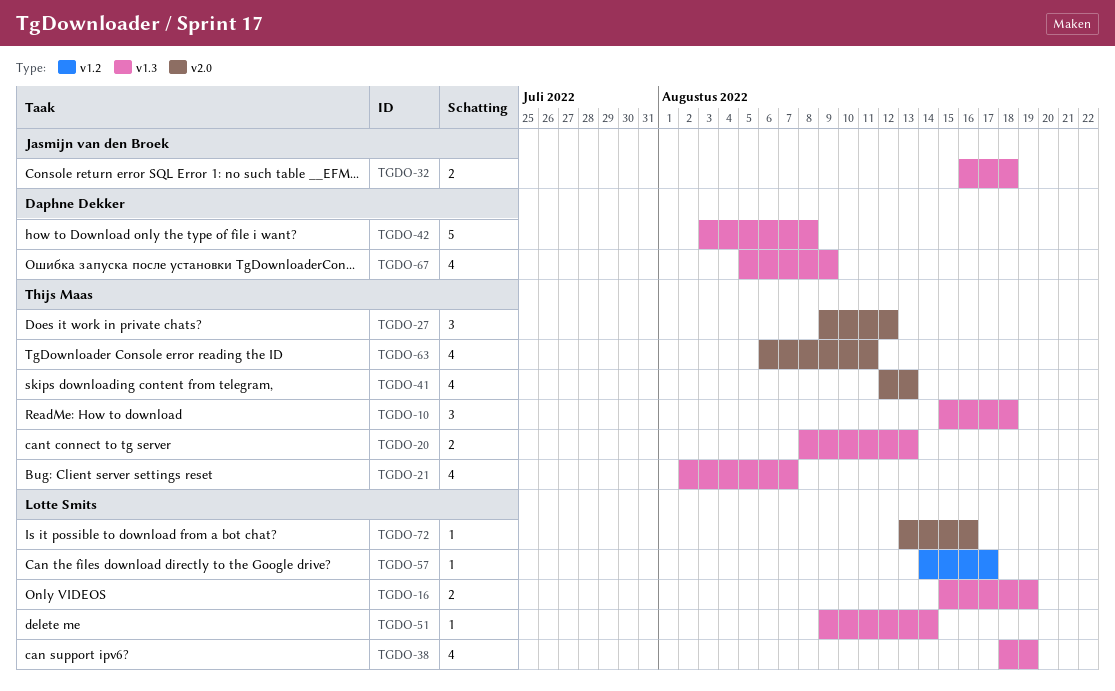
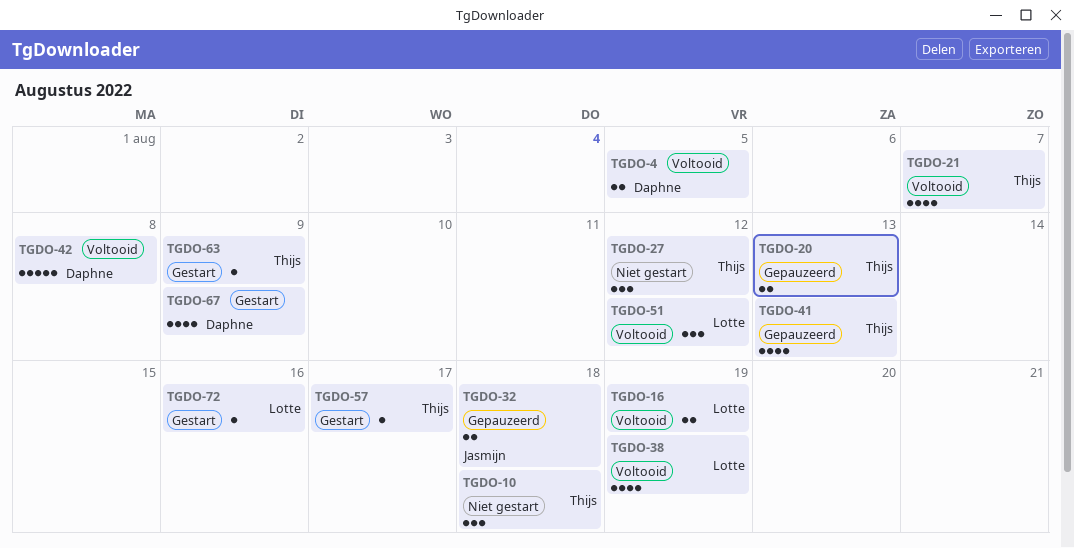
TGDO-4: none -> present
TGDO-51, estimate: 1 -> 3
TGDO-51, due: Aug 14 -> Aug 12
TGDO-57, owner: Lotte Smits -> Thijs Maas
TGDO-63, estimate: 4 -> 1
TGDO-63, due: Aug 11 -> Aug 9

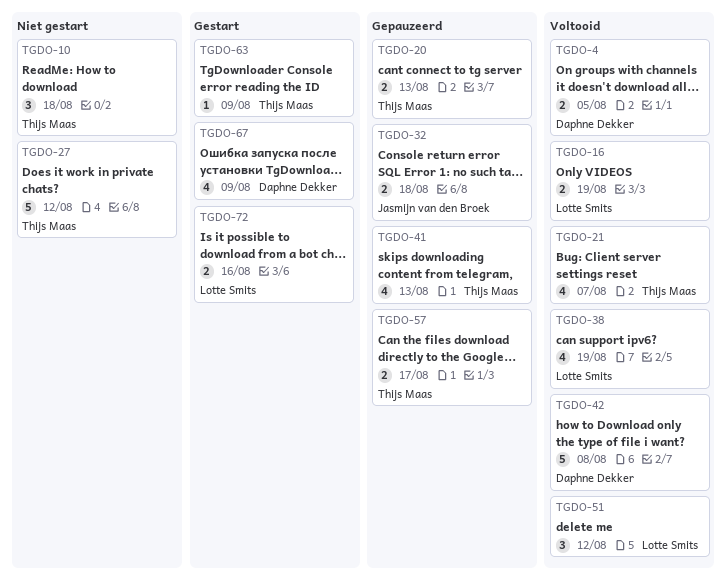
TGDO-27, estimate: 3 -> 5
TGDO-57, status: Gestart -> Gepauzeerd
TGDO-57, estimate: 1 -> 2
TGDO-72, estimate: 1 -> 2

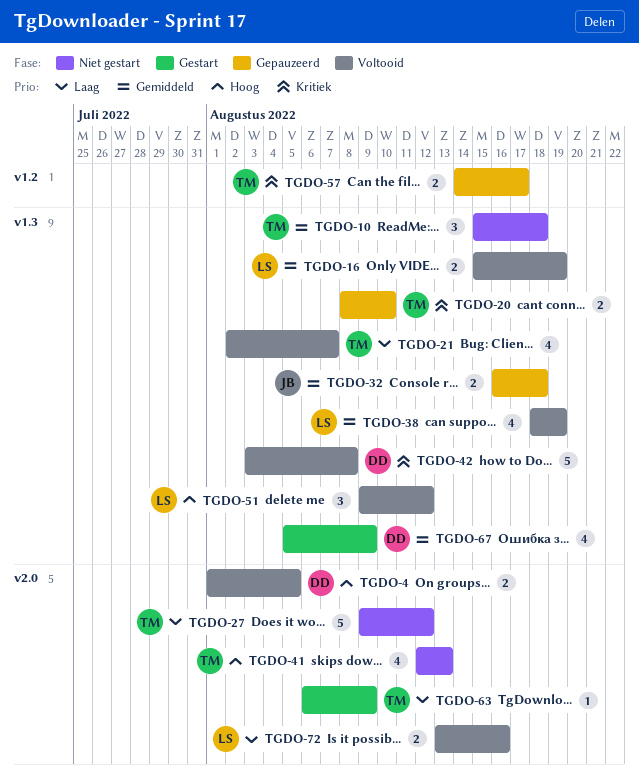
TGDO-20, due: Aug 13 -> Aug 10
TGDO-41, status: Gepauzeerd -> Niet gestart
TGDO-72, status: Gestart -> Voltooid

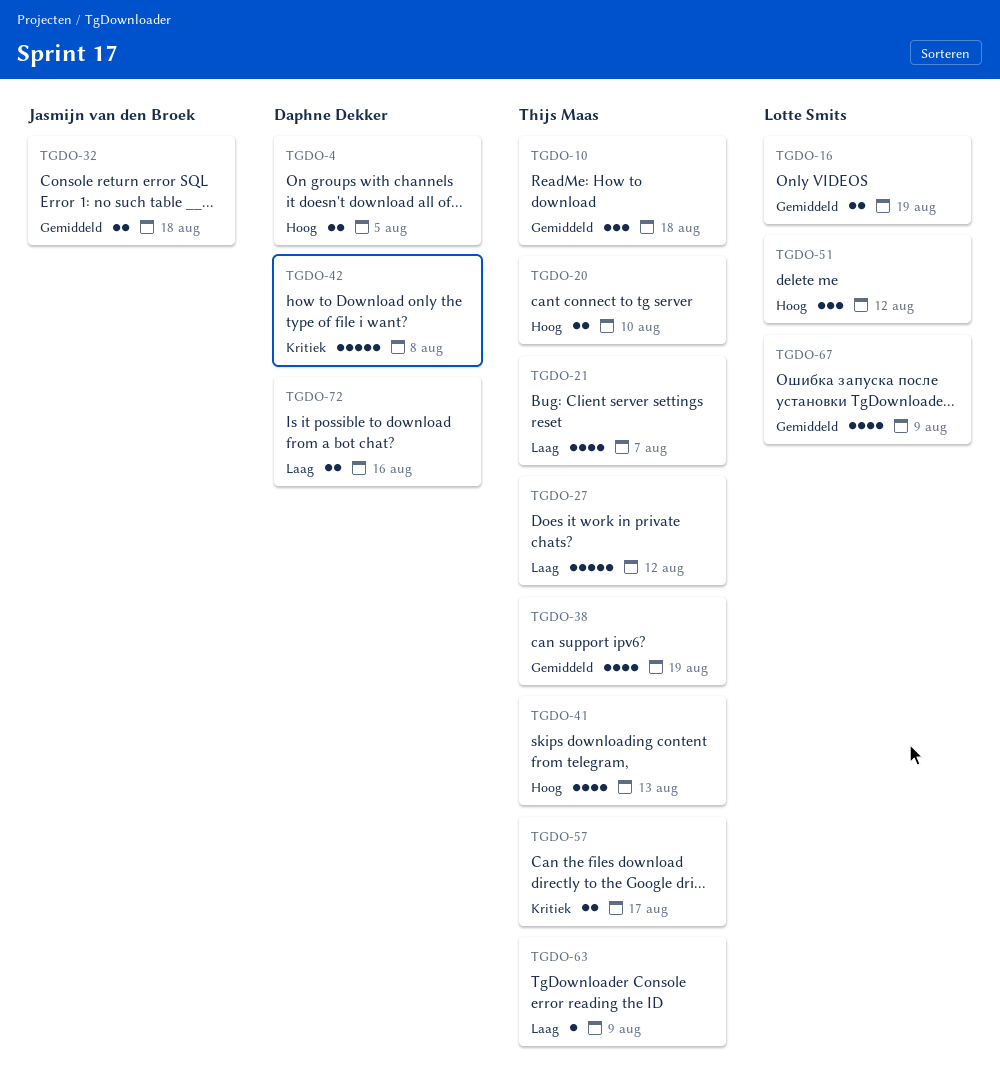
TGDO-20, priority: Kritiek -> Hoog
TGDO-38, owner: Lotte Smits -> Thijs Maas
TGDO-67, owner: Daphne Dekker -> Lotte Smits
TGDO-72, owner: Lotte Smits -> Daphne Dekker

